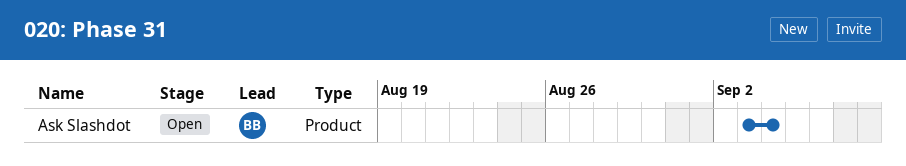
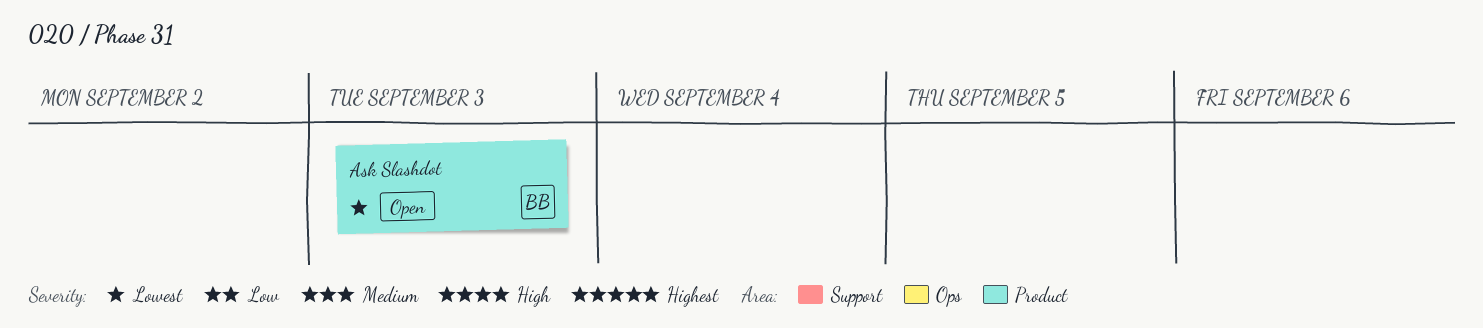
Ask Slashdot, due: Sep 4 -> Sep 3

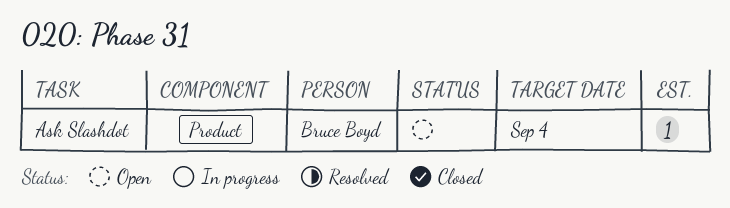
Ask Slashdot, due: Sep 3 -> Sep 4

